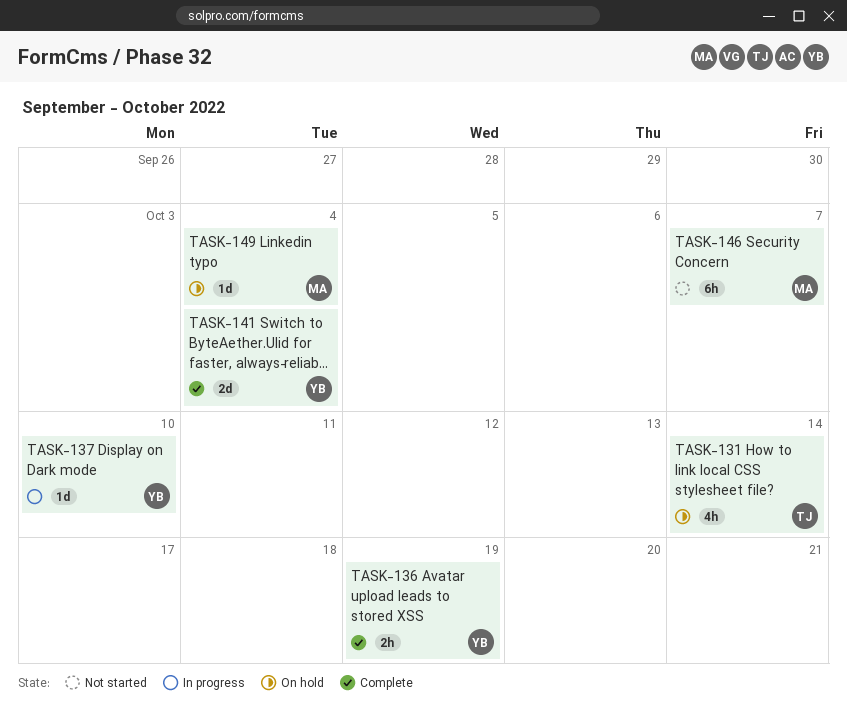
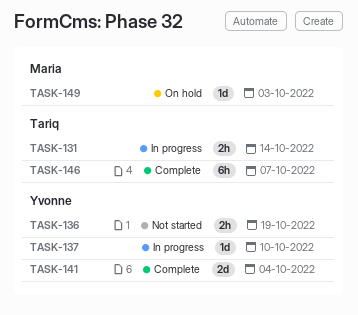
TASK-131, status: On hold -> In progress
TASK-131, estimate: 4h -> 2h
TASK-136, status: Complete -> Not started
TASK-146, status: Not started -> Complete
TASK-146, owner: Maria -> Tariq
TASK-149, due: Oct 4 -> Oct 3

